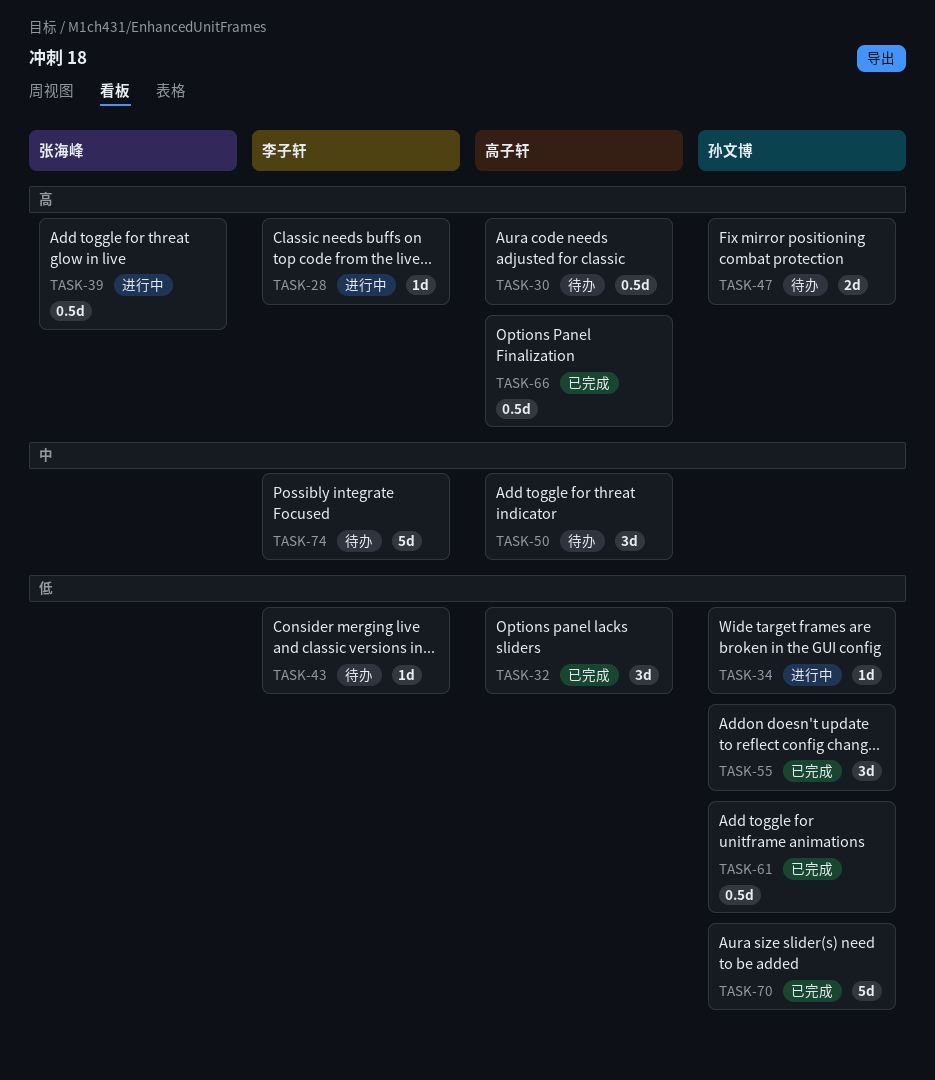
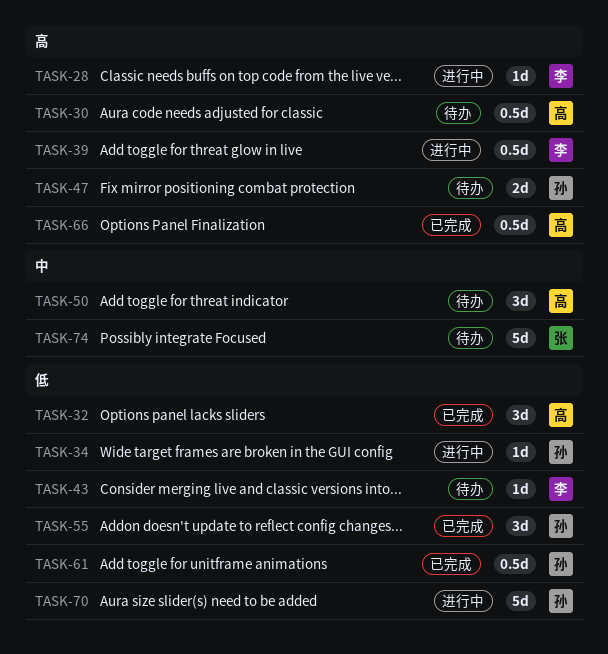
TASK-39, owner: 张海峰 -> 李子轩
TASK-70, status: 已完成 -> 进行中
TASK-74, owner: 李子轩 -> 张海峰

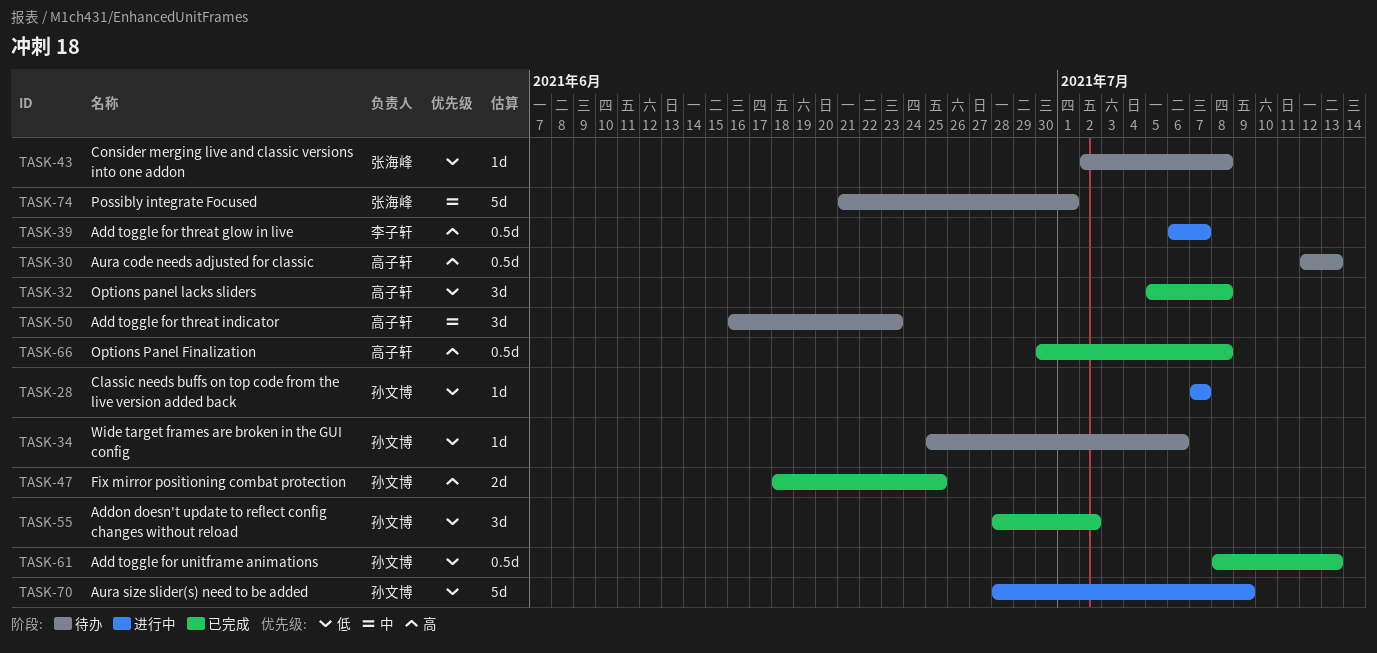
TASK-28, owner: 李子轩 -> 孙文博
TASK-28, priority: 高 -> 低
TASK-34, status: 进行中 -> 待办
TASK-43, owner: 李子轩 -> 张海峰
TASK-47, status: 待办 -> 已完成

